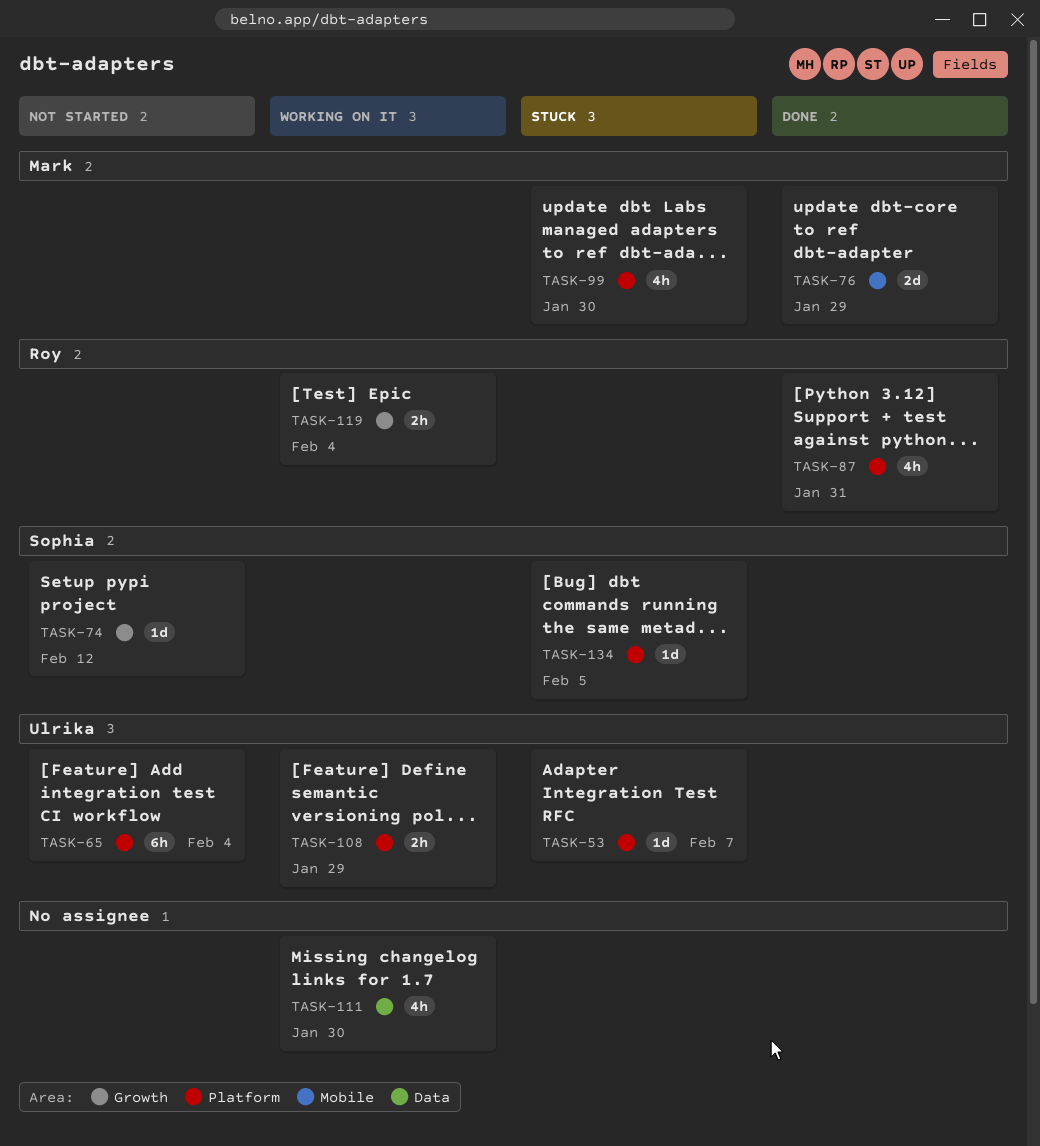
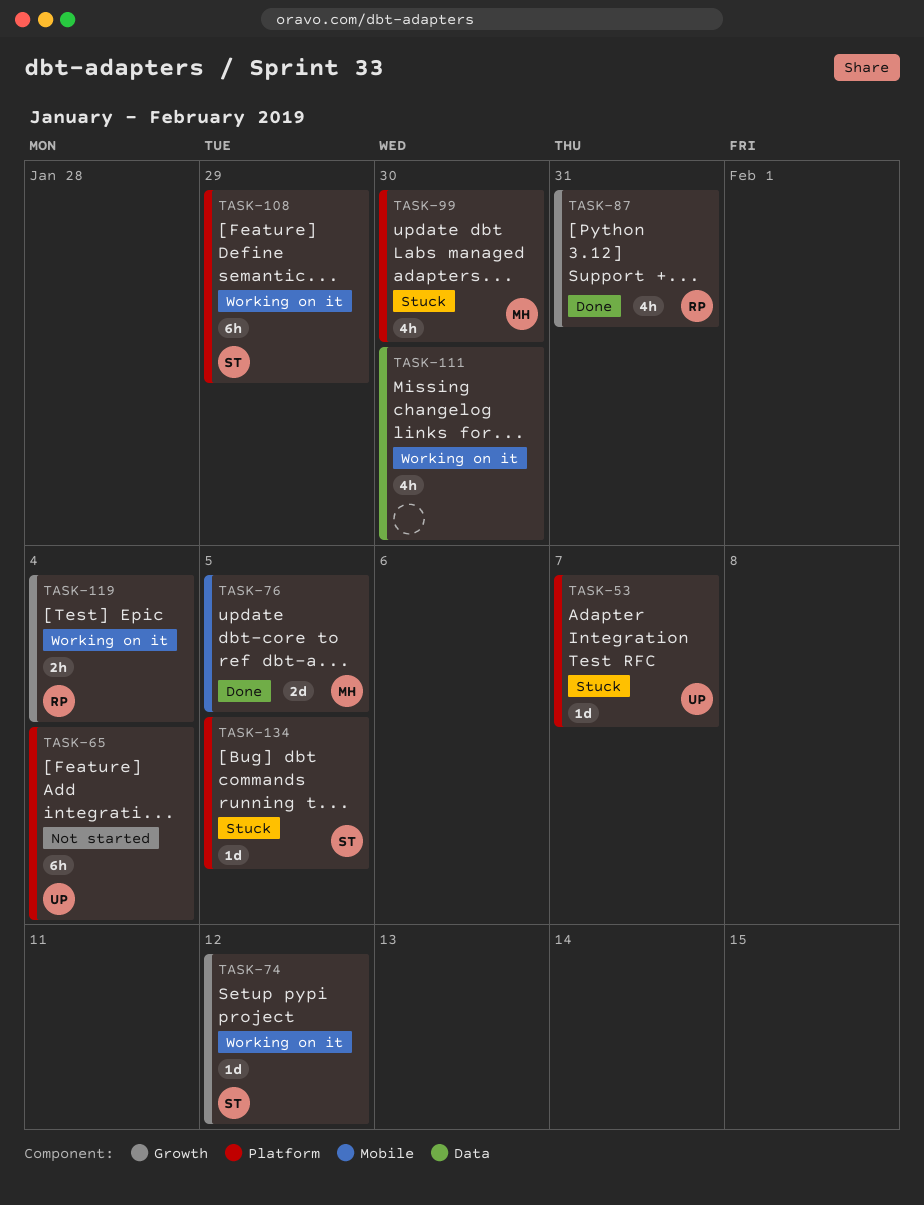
TASK-74, status: Not started -> Working on it
TASK-76, due: Jan 29 -> Feb 5
TASK-87, label: Platform -> Growth
TASK-108, owner: Ulrika -> Sophia
TASK-108, estimate: 2h -> 6h

